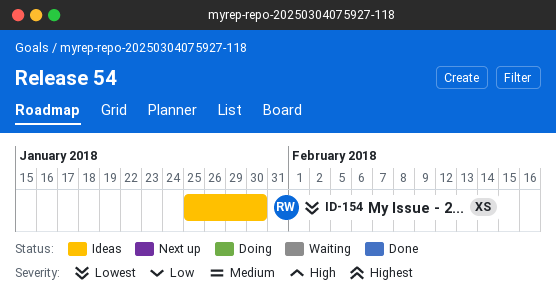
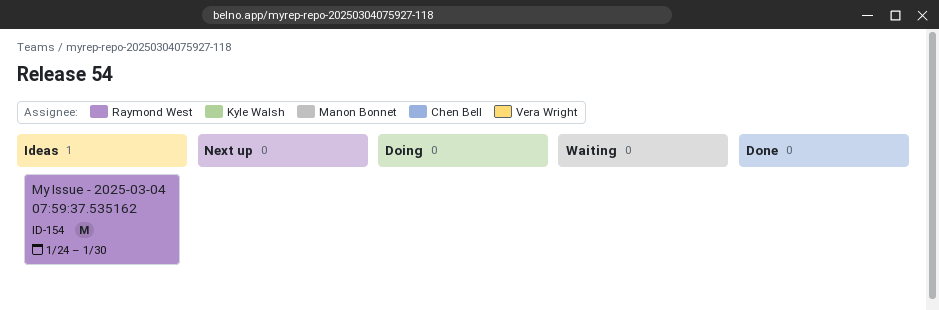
ID-154, estimate: XS -> M
ID-154, start: Jan 25 -> Jan 24

